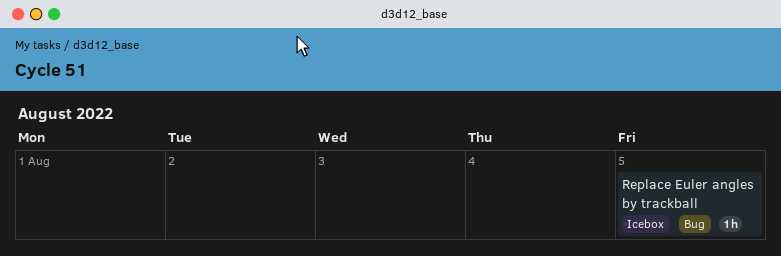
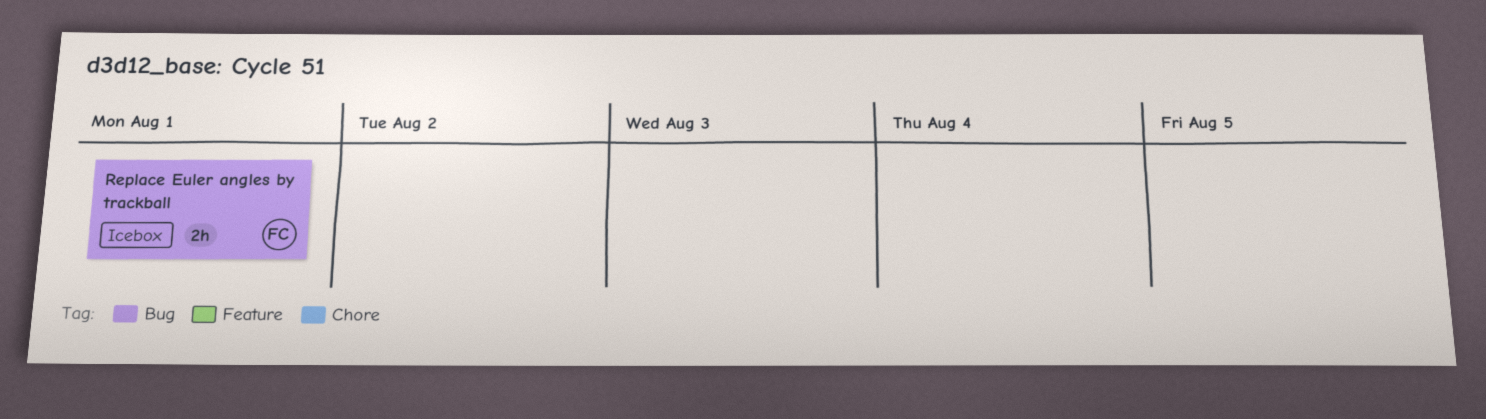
Replace Euler angles by trackball, estimate: 1h -> 2h
Replace Euler angles by trackball, due: Aug 5 -> Aug 1

